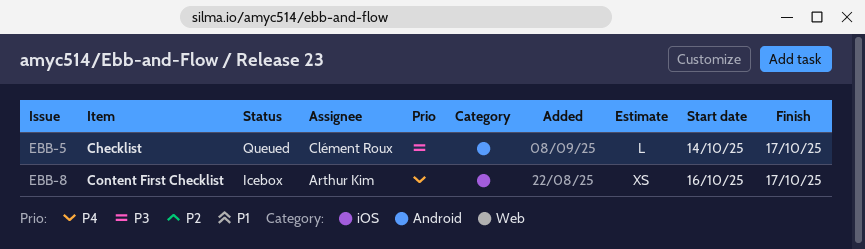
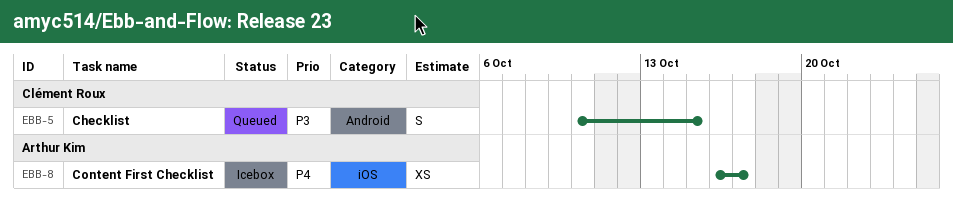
EBB-5, estimate: L -> S
EBB-5, start: Oct 14 -> Oct 10
EBB-5, due: Oct 17 -> Oct 15

